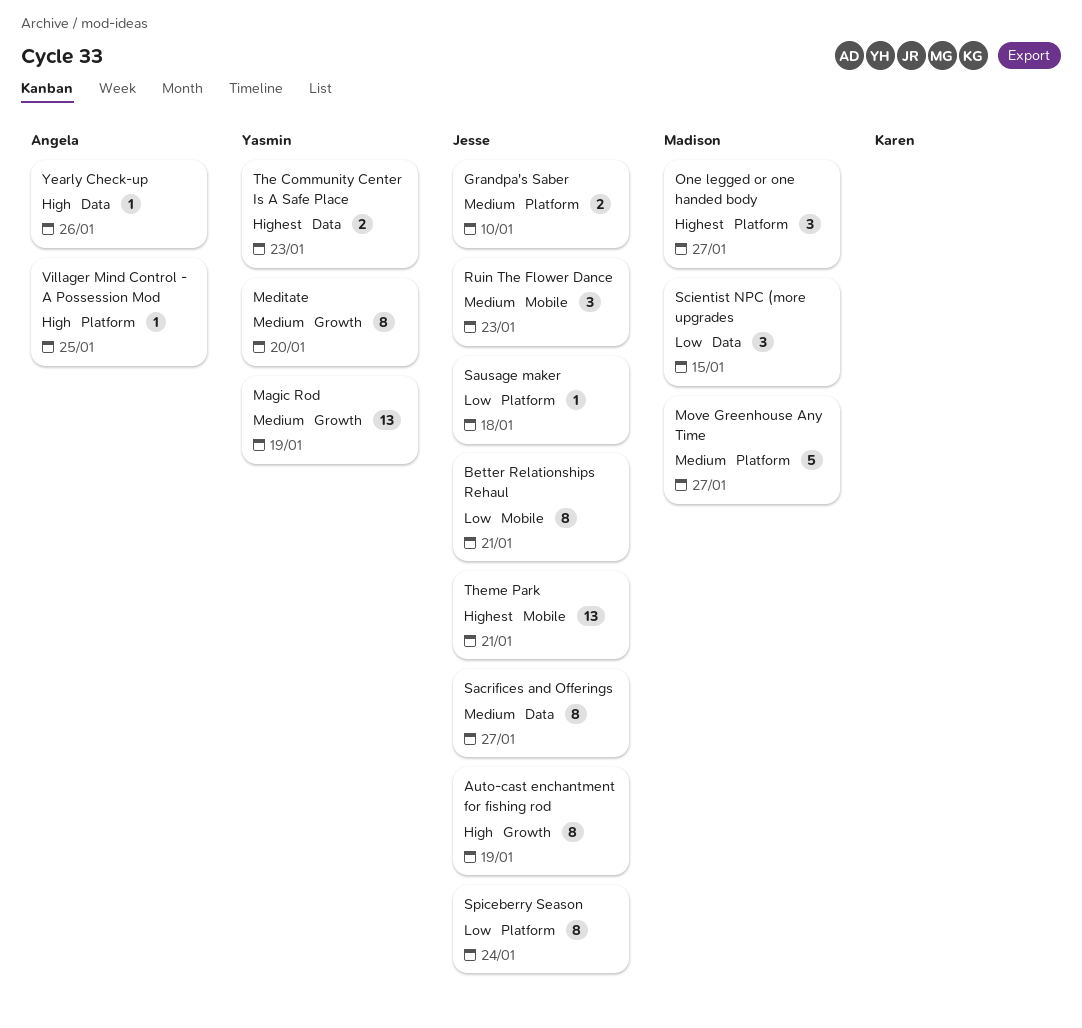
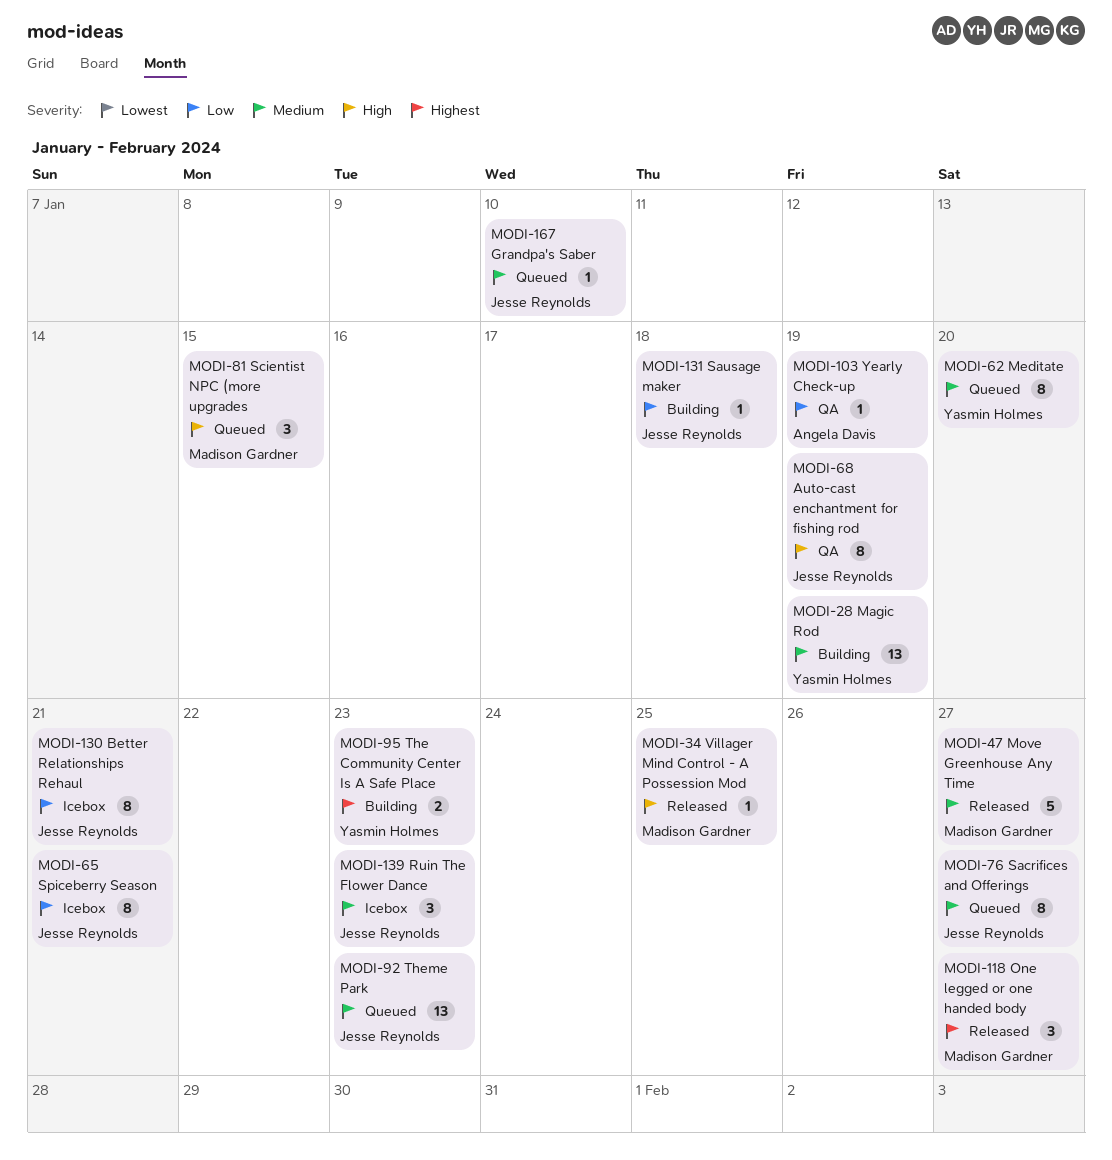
Grandpa's Saber, estimate: 2 -> 1
Scientist NPC (more upgrades, priority: Low -> High
Spiceberry Season, due: Jan 24 -> Jan 21
Theme Park, priority: Highest -> Medium
Theme Park, due: Jan 21 -> Jan 23
Villager Mind Control - A Possession Mod, owner: Angela Davis -> Madison Gardner
Yearly Check-up, priority: High -> Low
Yearly Check-up, due: Jan 26 -> Jan 19

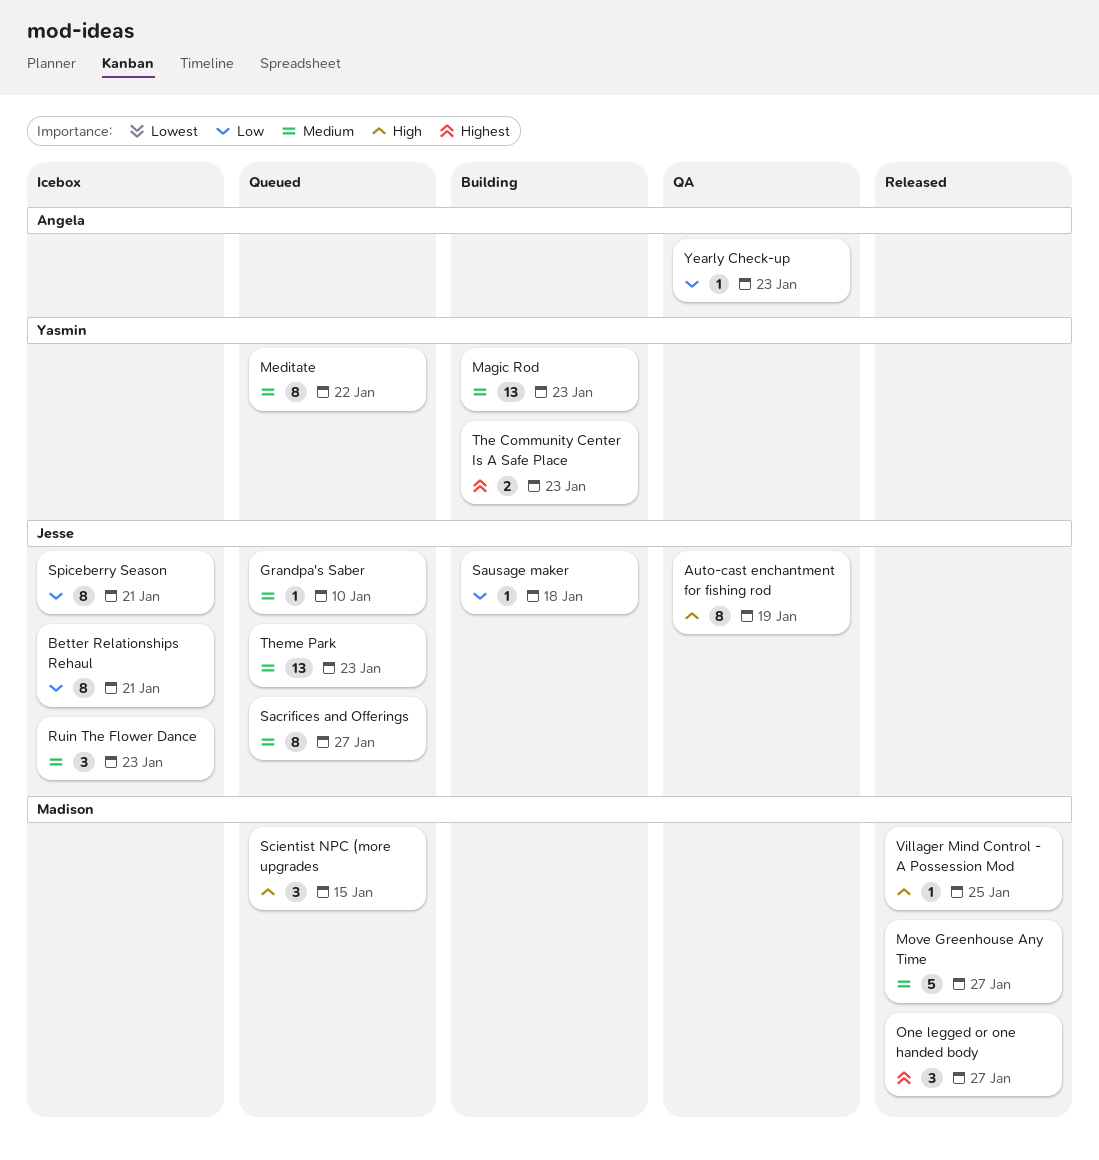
Magic Rod, due: Jan 19 -> Jan 23
Meditate, due: Jan 20 -> Jan 22
Yearly Check-up, due: Jan 19 -> Jan 23

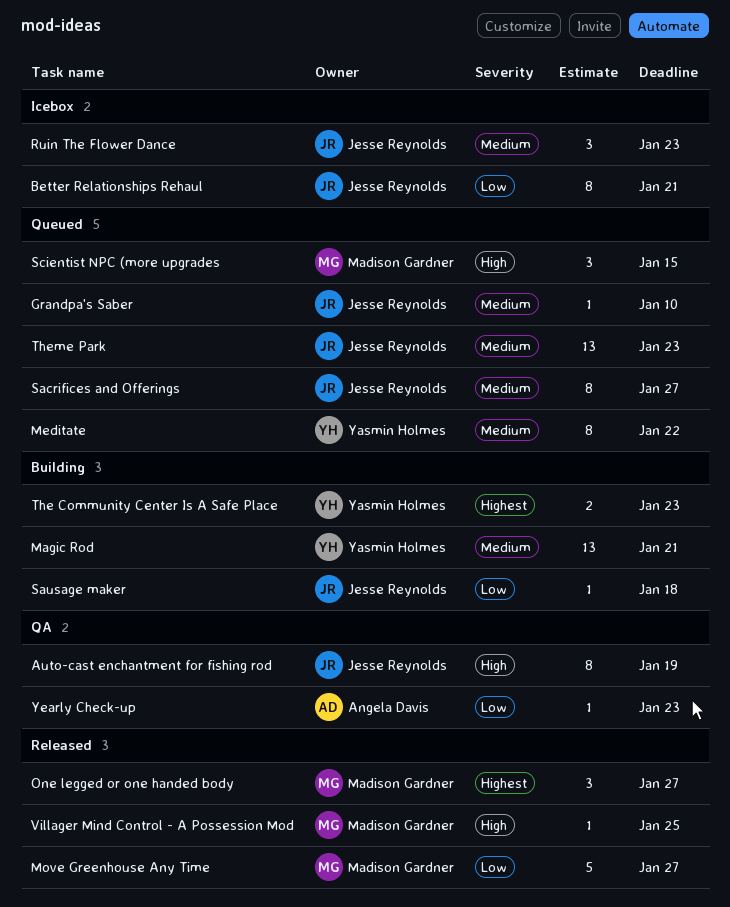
Magic Rod, due: Jan 23 -> Jan 21
Move Greenhouse Any Time, priority: Medium -> Low
Spiceberry Season: present -> none

